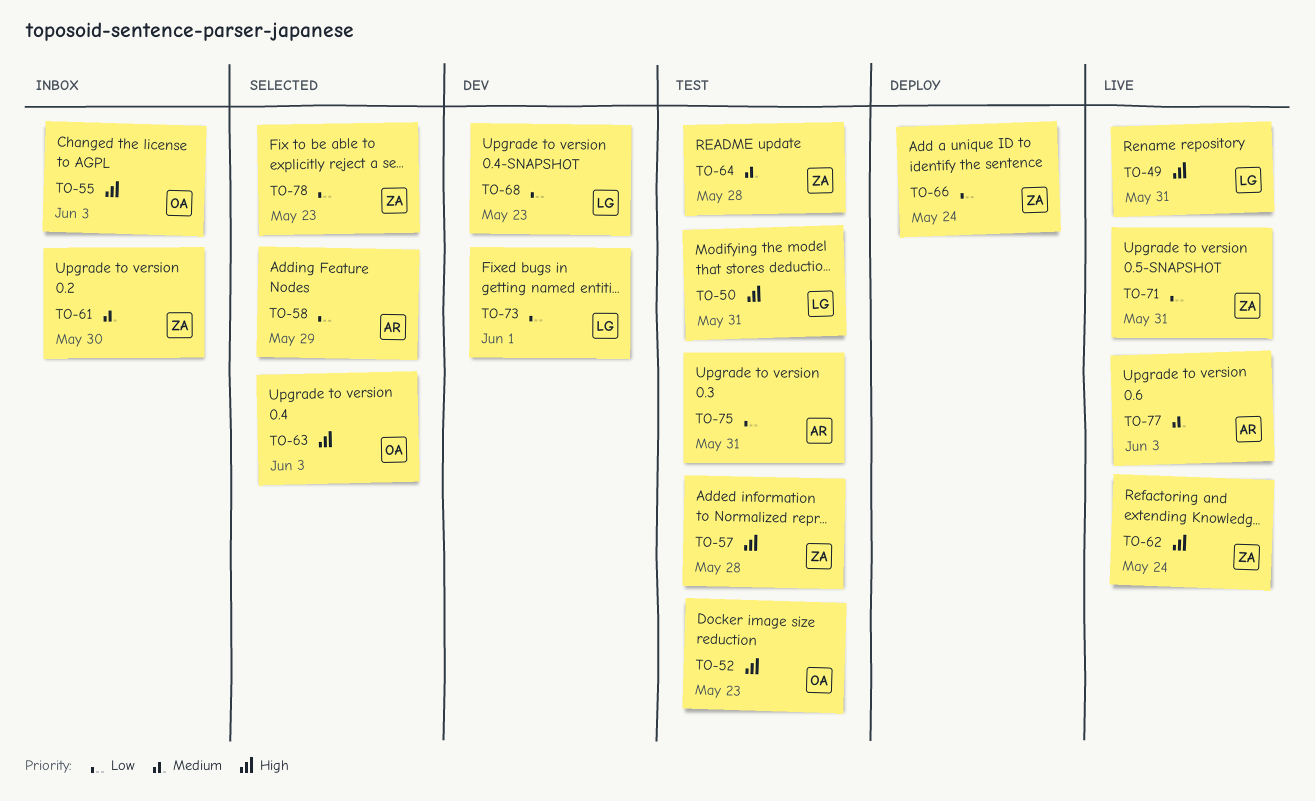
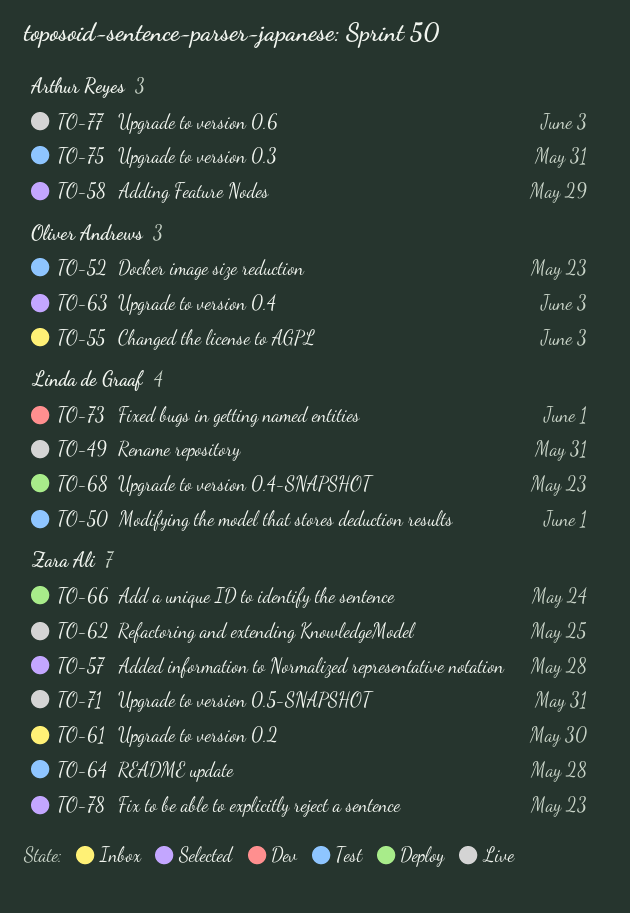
TO-50, due: May 31 -> Jun 1
TO-57, status: Test -> Selected
TO-62, due: May 24 -> May 25
TO-68, status: Dev -> Deploy

